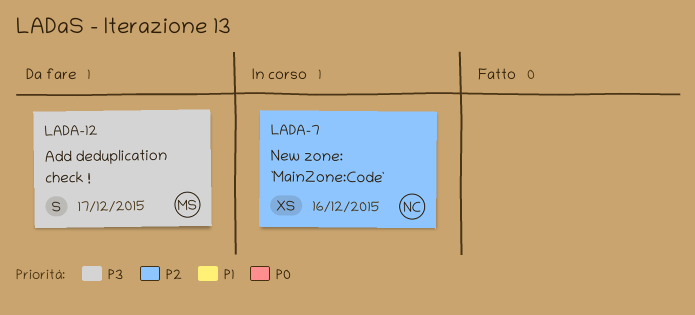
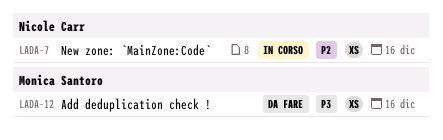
LADA-12, estimate: S -> XS
LADA-12, due: Dec 17 -> Dec 16

